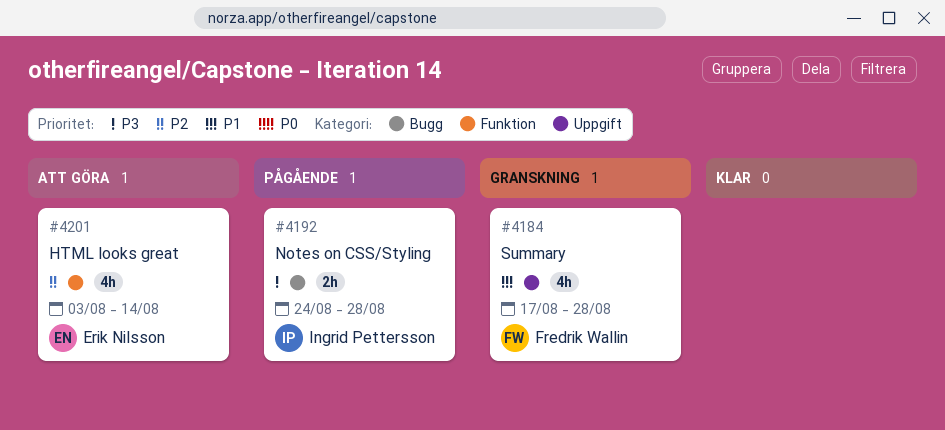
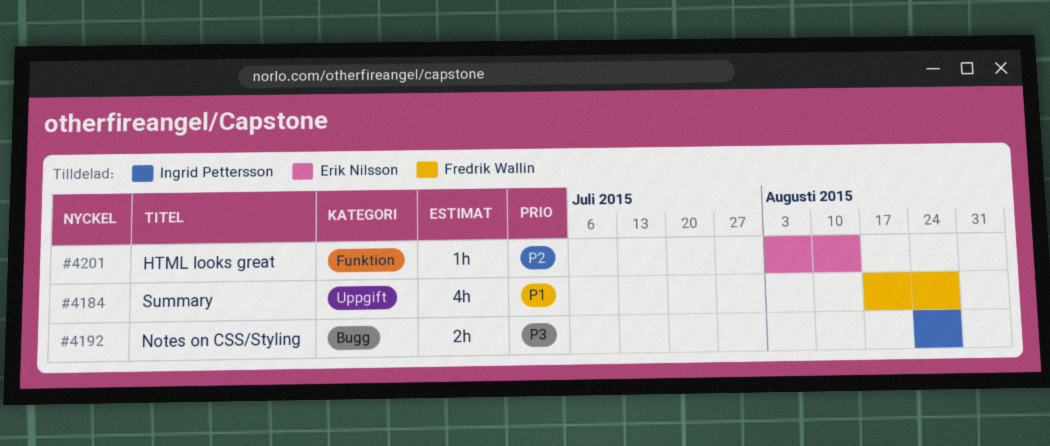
#4201, estimate: 4h -> 1h

